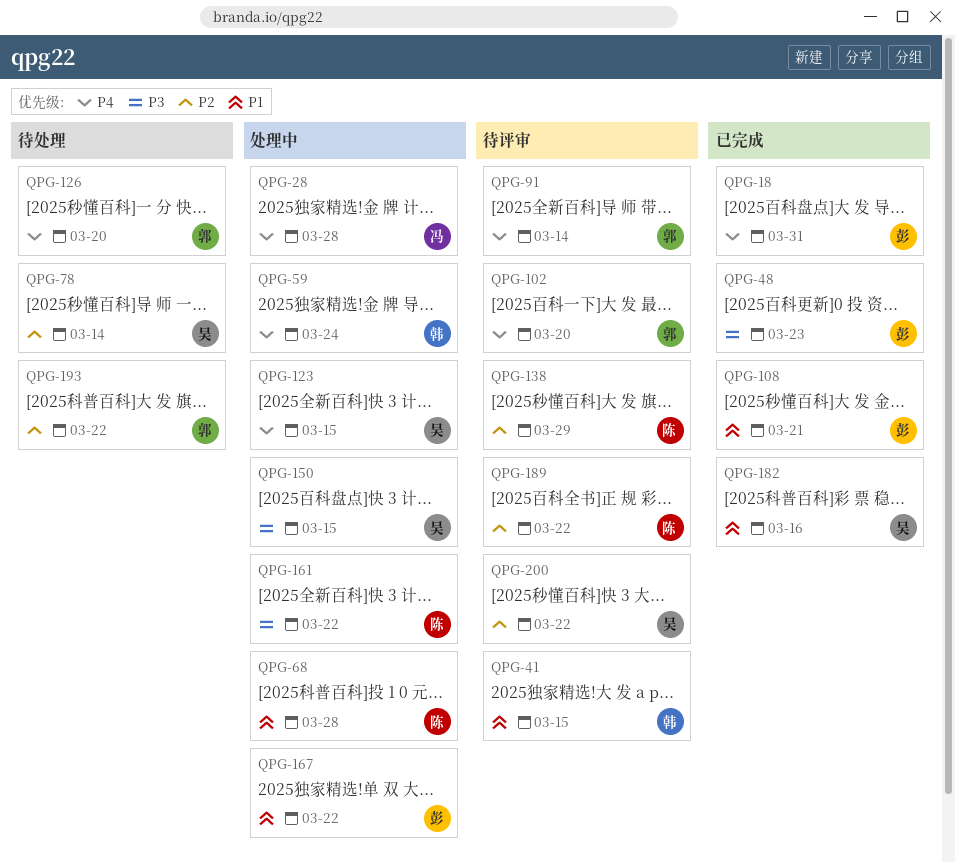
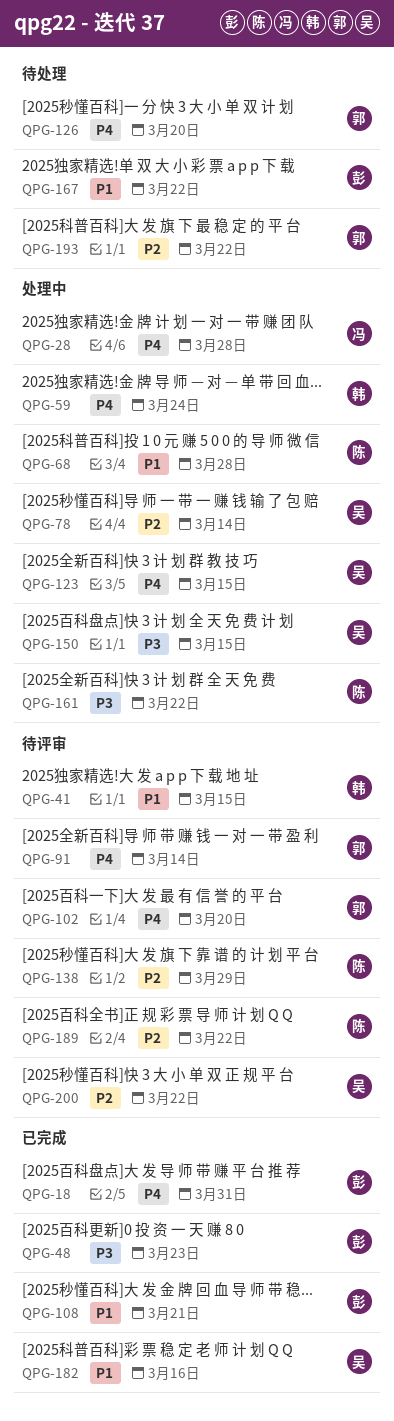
QPG-78, status: 待处理 -> 处理中
QPG-167, status: 处理中 -> 待处理

